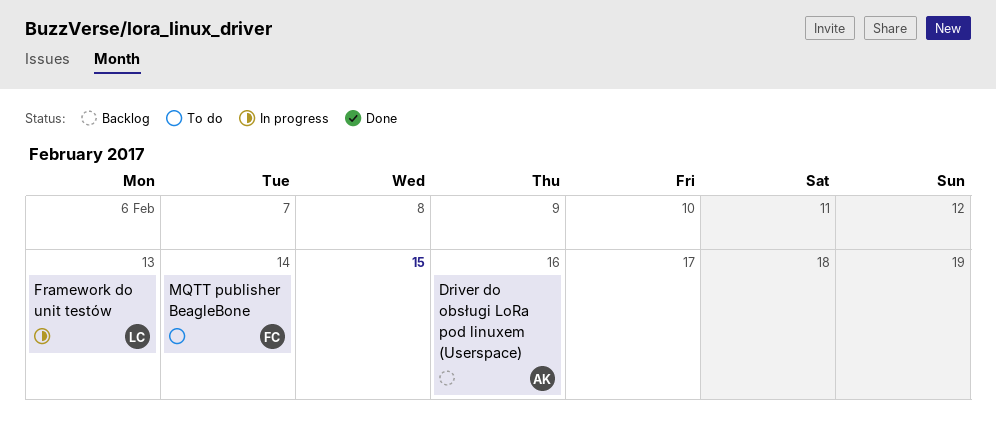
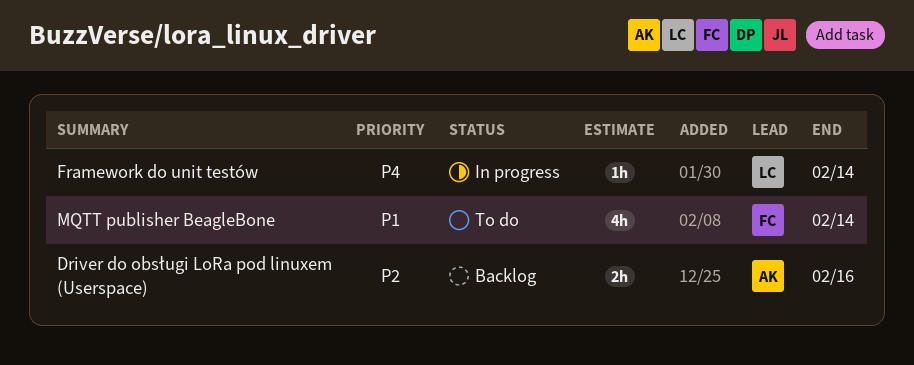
Framework do unit testów, due: Feb 13 -> Feb 14

